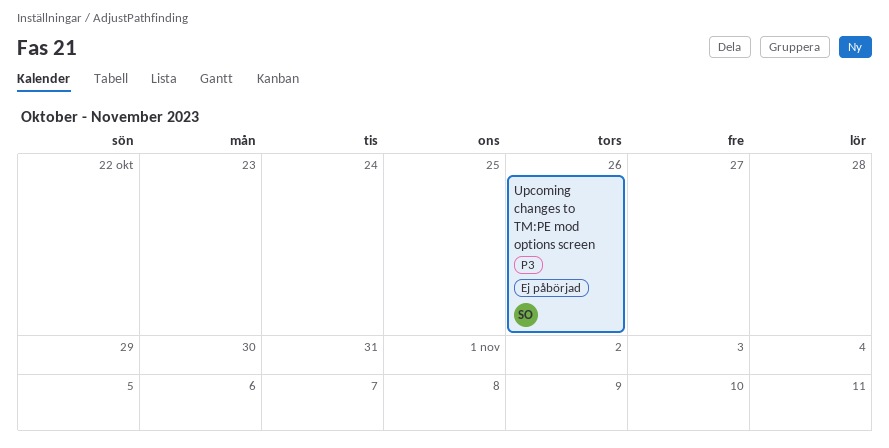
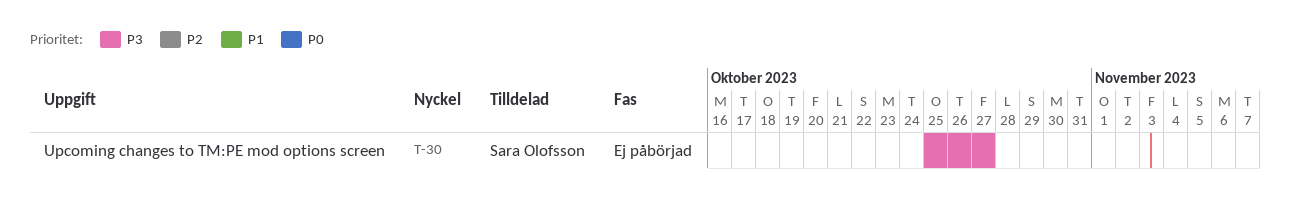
Upcoming changes to TM:PE mod options screen, due: Oct 26 -> Oct 27

